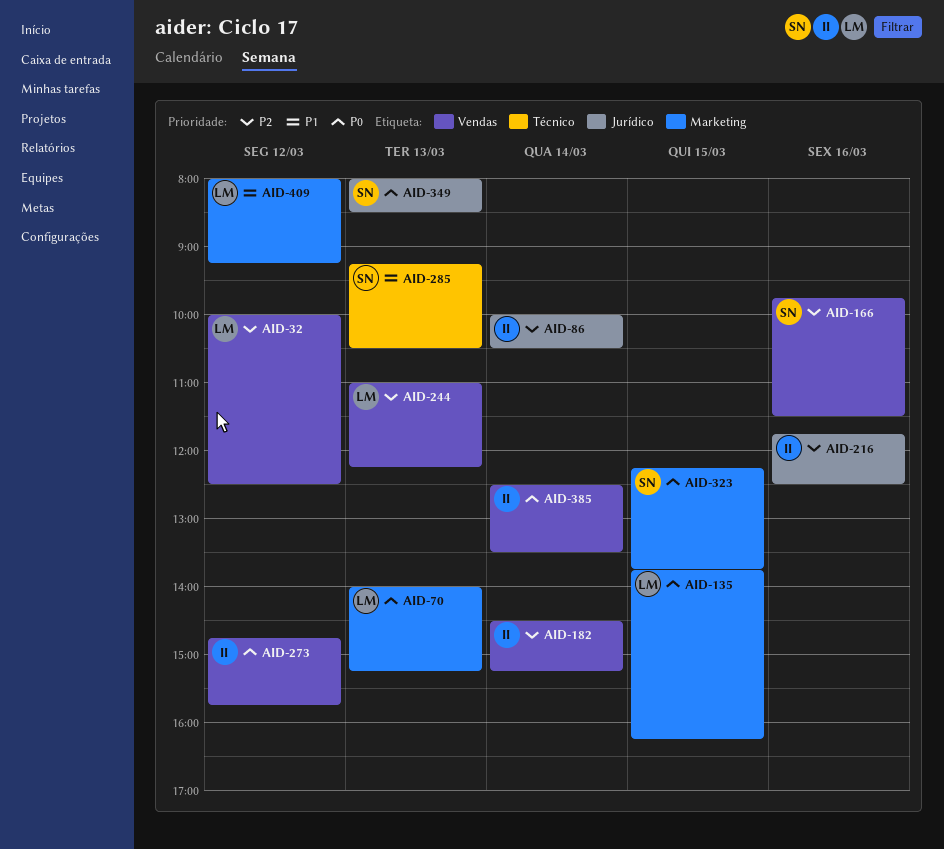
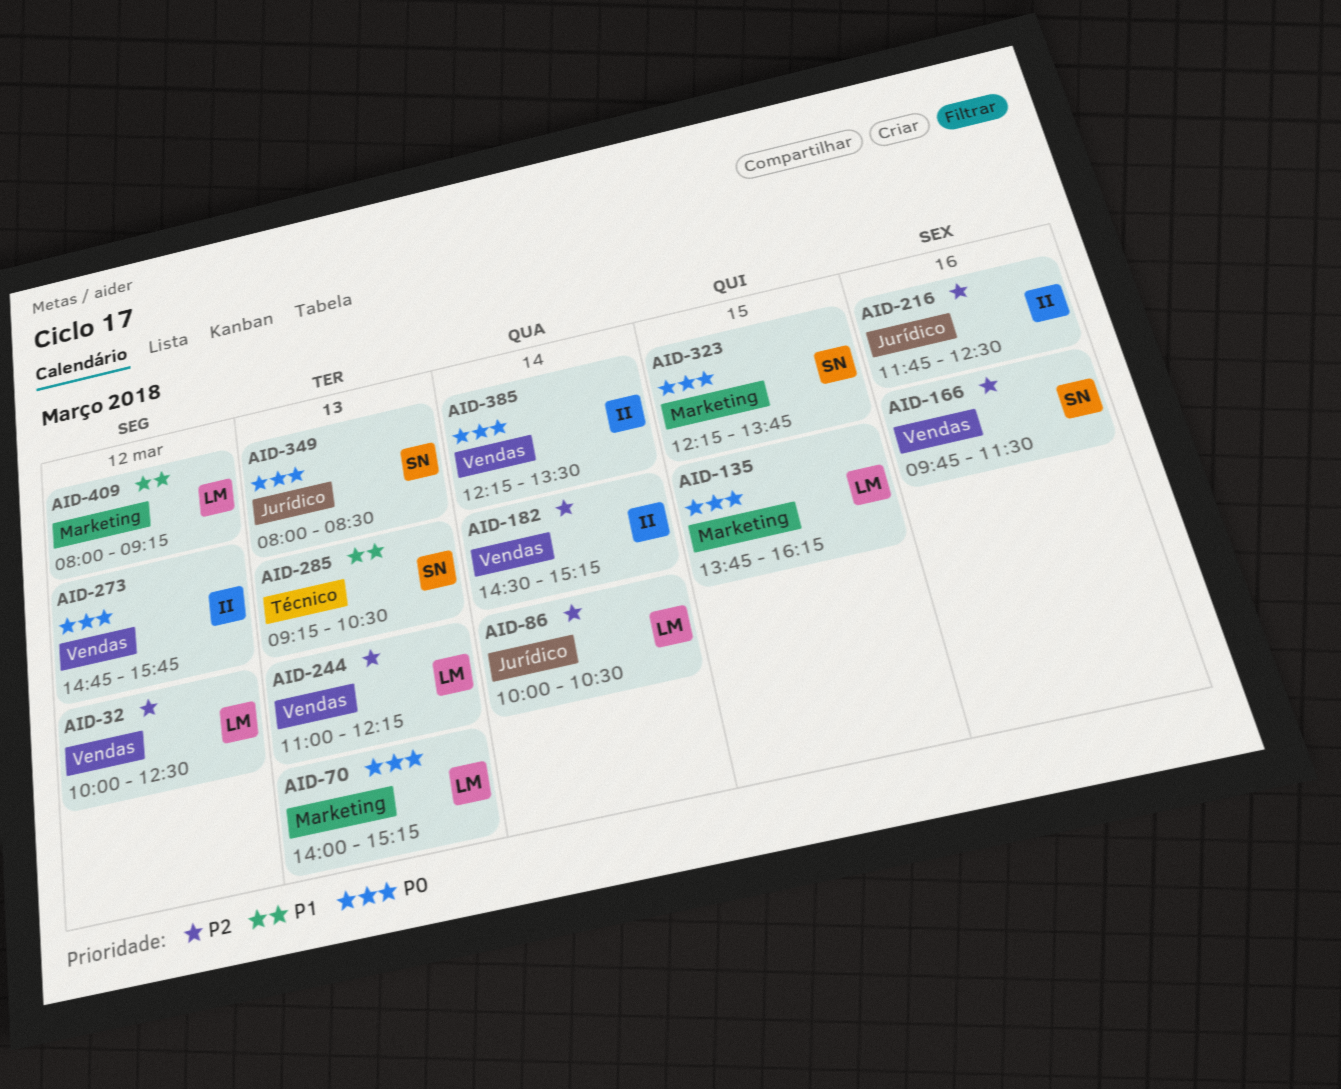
AID-86, owner: II -> LM
AID-385, begins: 12:30 -> 12:15

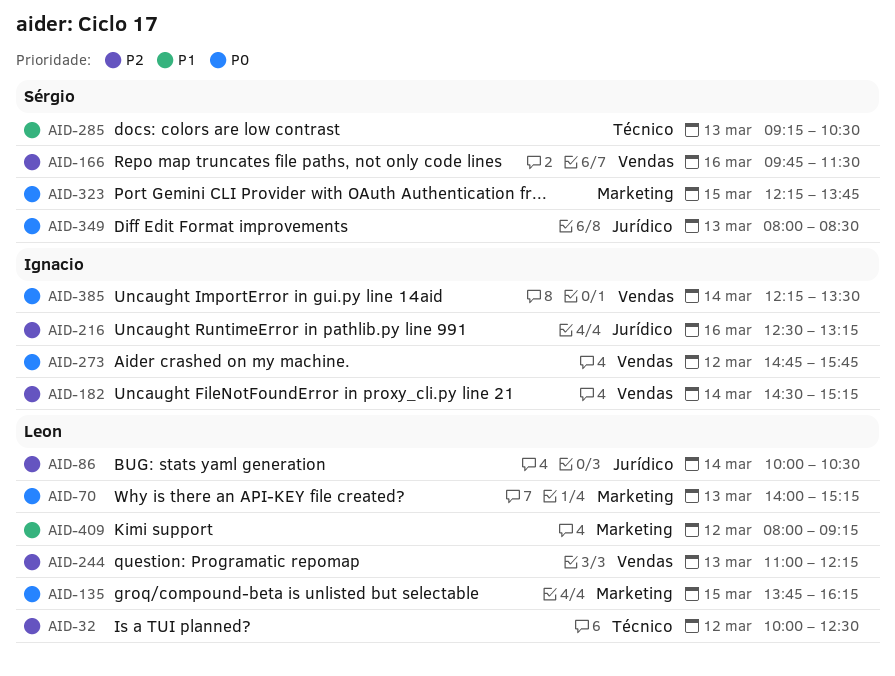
AID-32, label: Vendas -> Técnico
AID-216, begins: 11:45 -> 12:30
AID-216, ends: 12:30 -> 13:15

